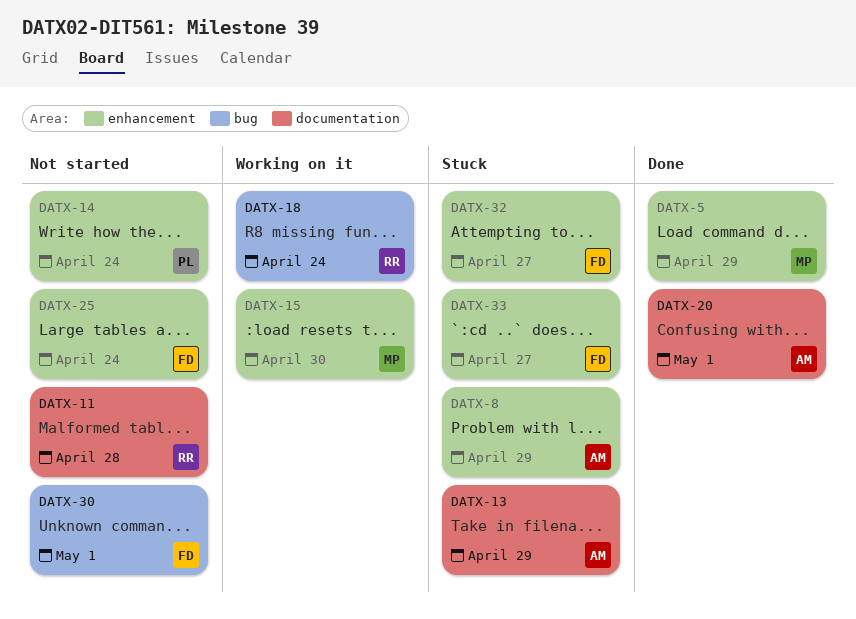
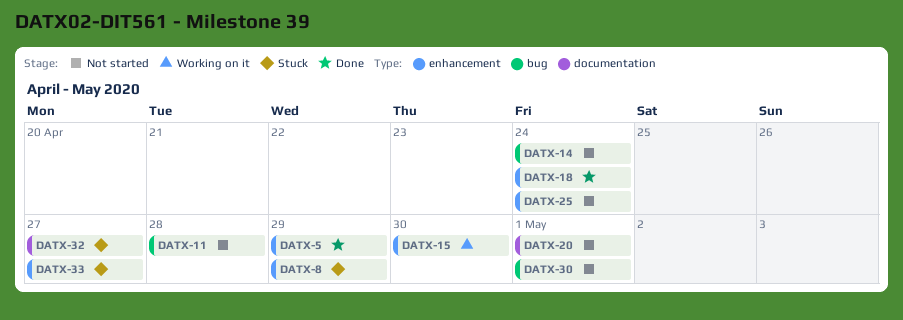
DATX-11, label: documentation -> bug
DATX-13: present -> none
DATX-14, label: enhancement -> bug
DATX-18, status: Working on it -> Done
DATX-18, label: bug -> enhancement
DATX-20, status: Done -> Not started
DATX-32, label: enhancement -> documentation

